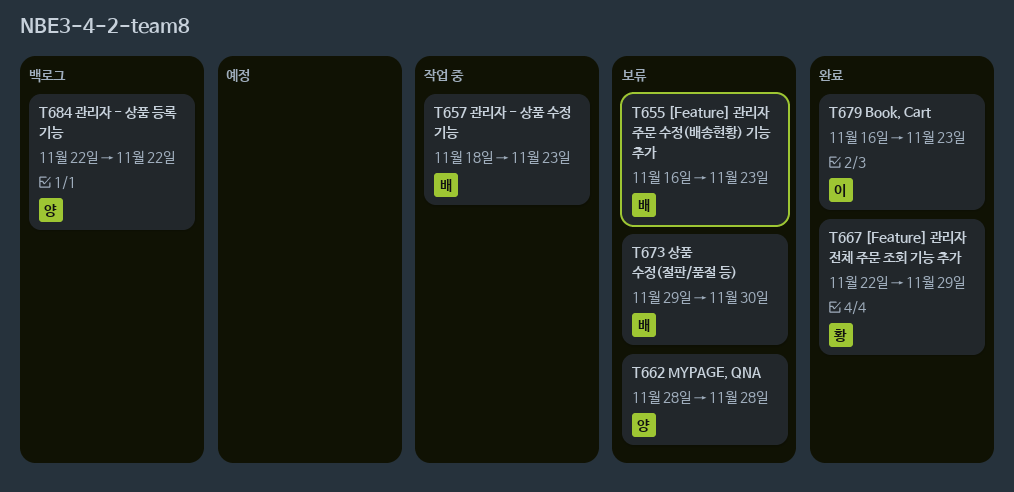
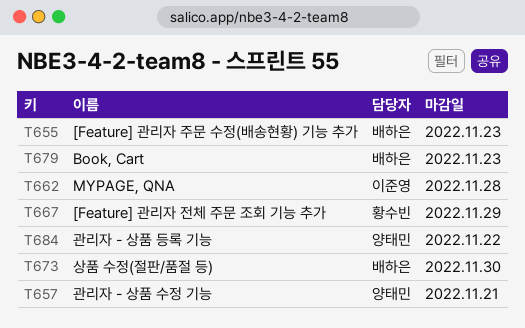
T657, owner: 배하은 -> 양태민
T657, due: Nov 23 -> Nov 21
T662, owner: 양태민 -> 이준영
T679, owner: 이준영 -> 배하은

